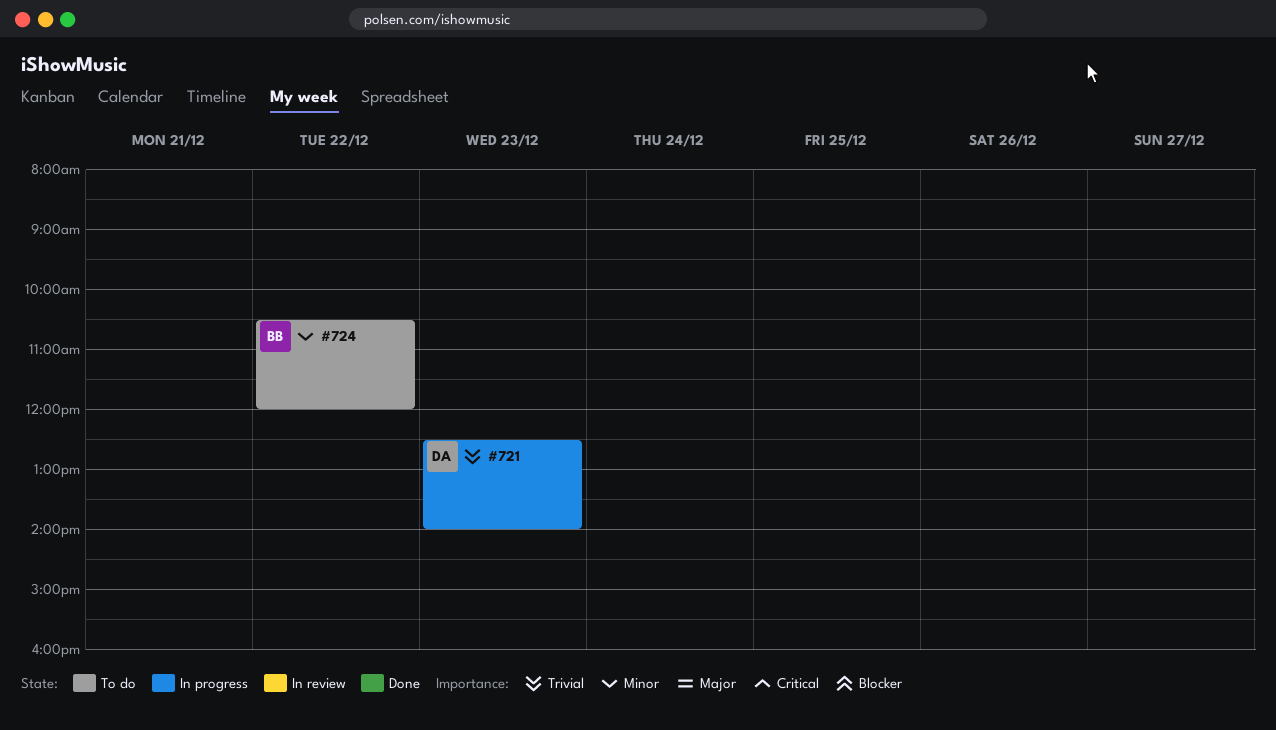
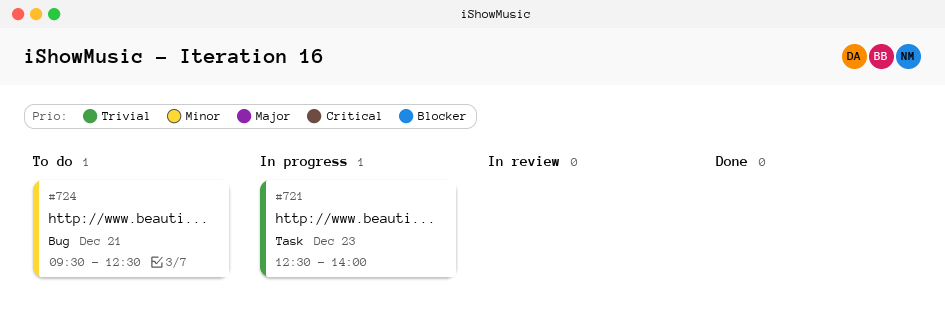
#724, day: Dec 22 -> Dec 21
#724, begins: 10:30 -> 09:30
#724, ends: 12:00 -> 12:30

